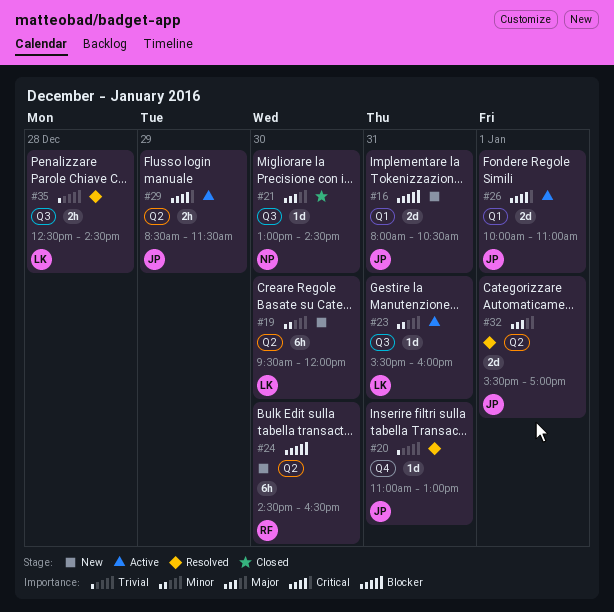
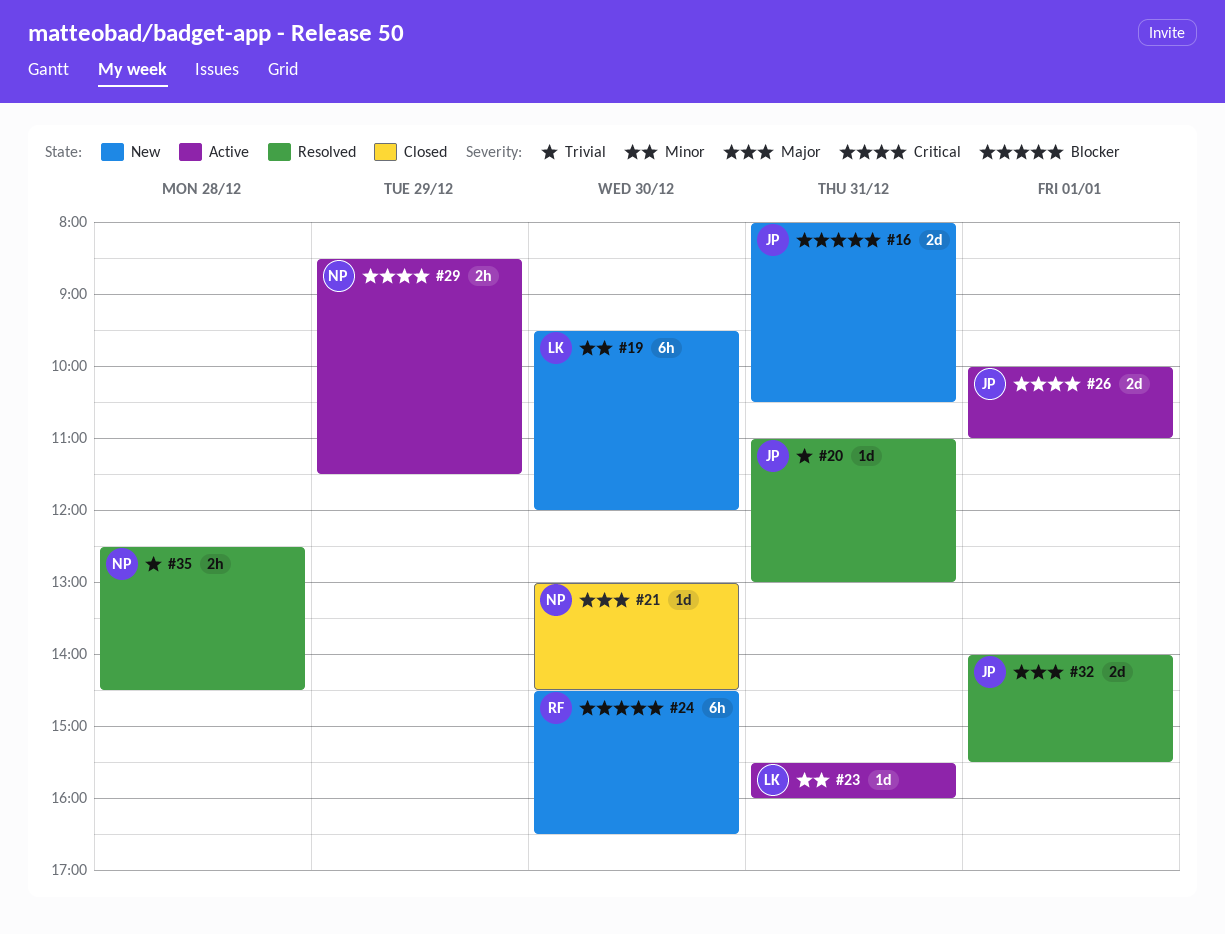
#29, owner: JP -> NP
#32, begins: 15:30 -> 14:00
#32, ends: 17:00 -> 15:30
#35, owner: LK -> NP

